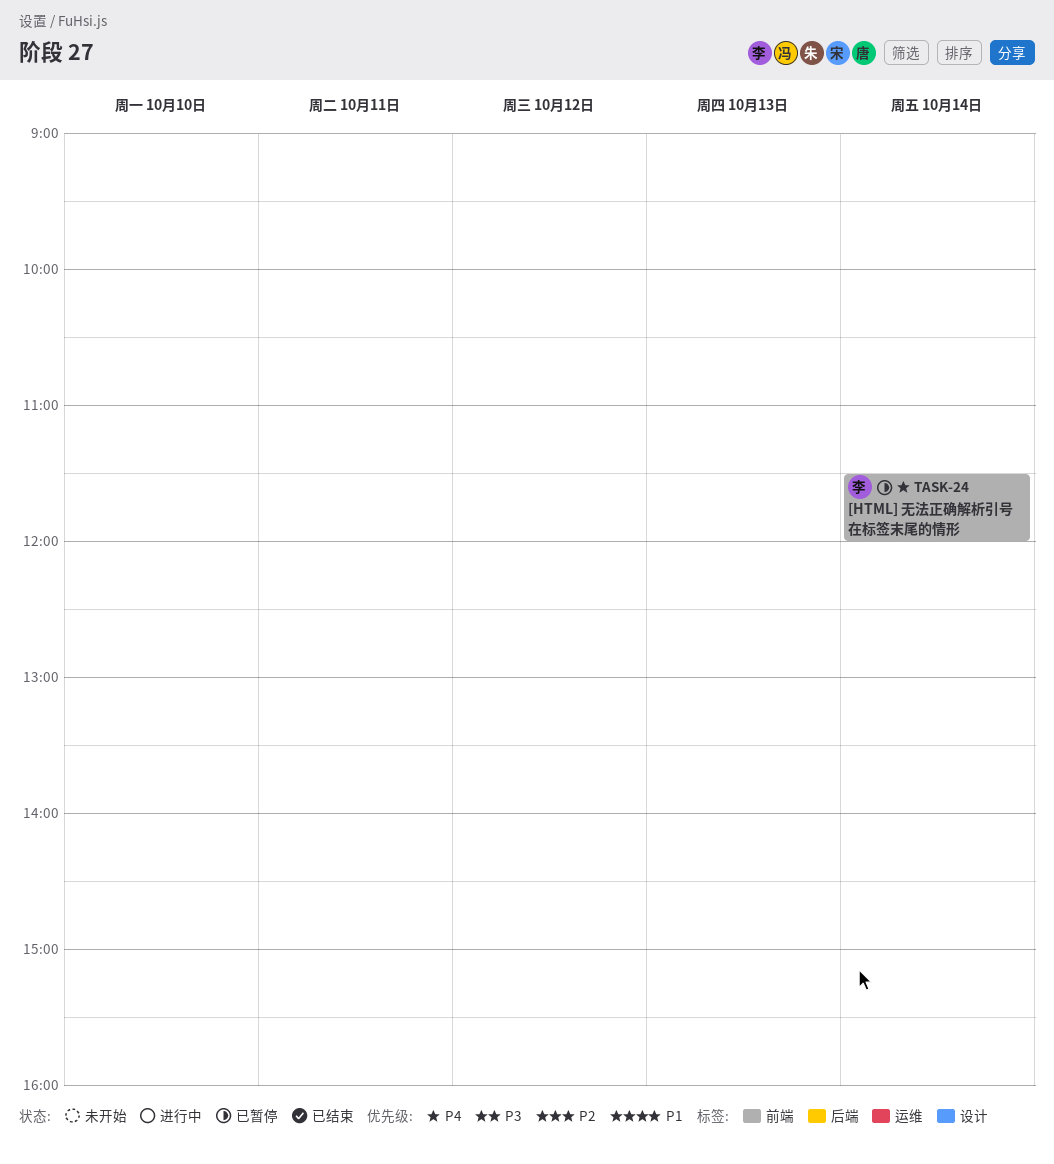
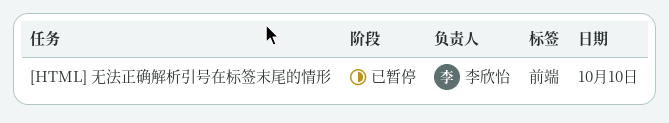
[HTML] 无法正确解析引号在标签末尾的情形, day: Oct 14 -> Oct 10

